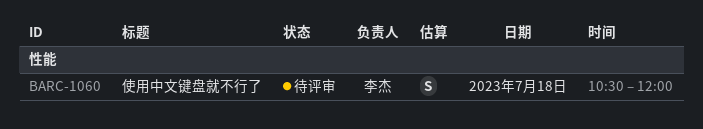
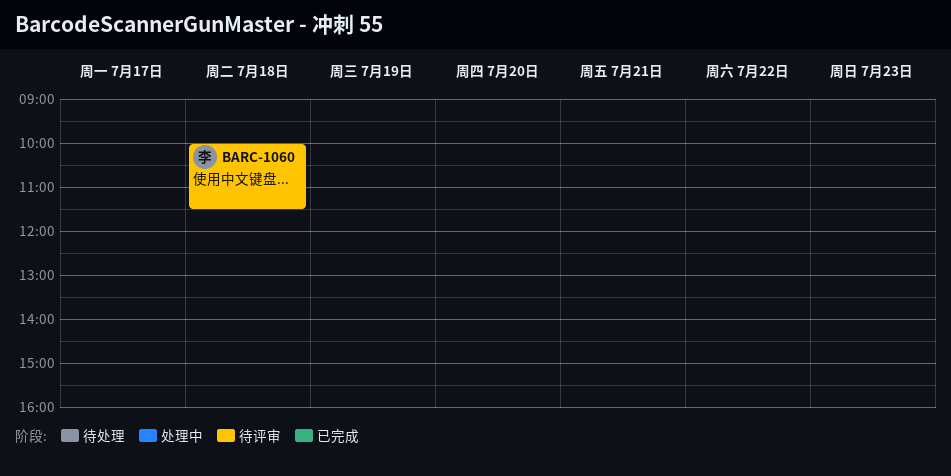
BARC-1060, begins: 10:30 -> 10:00
BARC-1060, ends: 12:00 -> 11:30

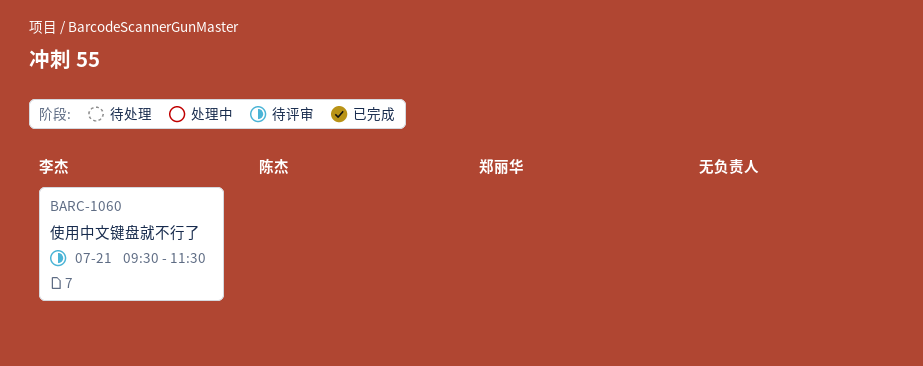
BARC-1060, day: Jul 18 -> Jul 21
BARC-1060, begins: 10:00 -> 09:30

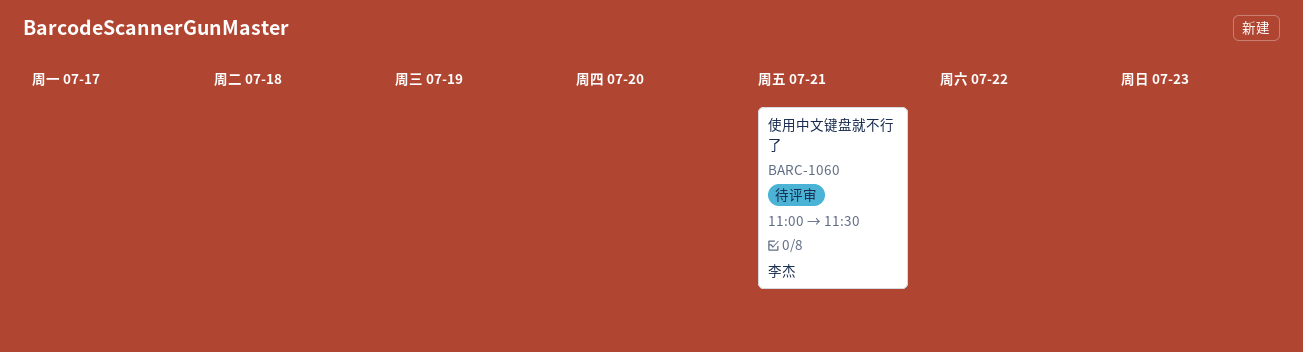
BARC-1060, begins: 09:30 -> 11:00

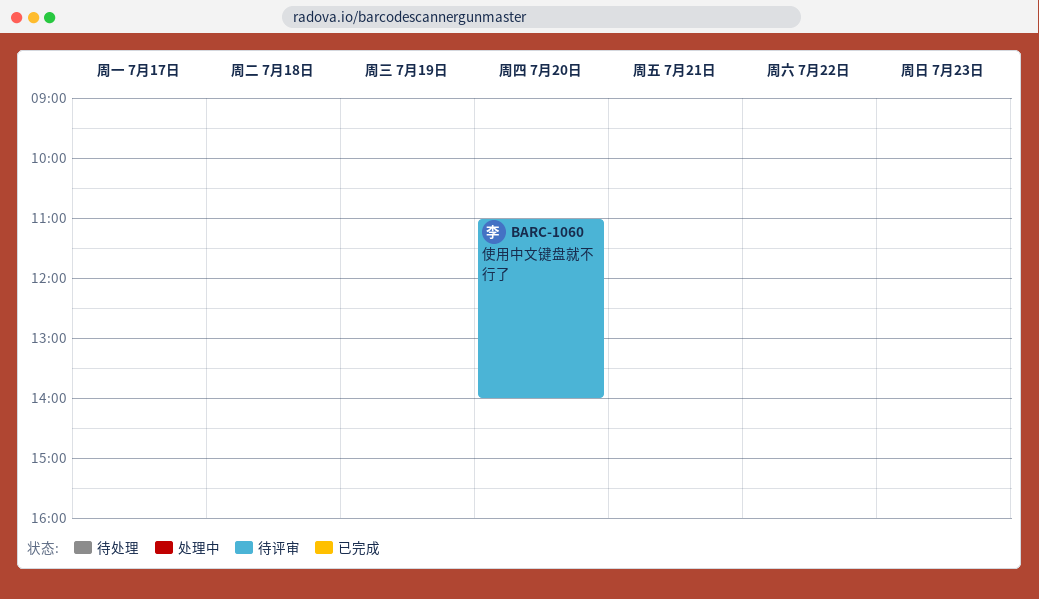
BARC-1060, day: Jul 21 -> Jul 20
BARC-1060, ends: 11:30 -> 14:00

